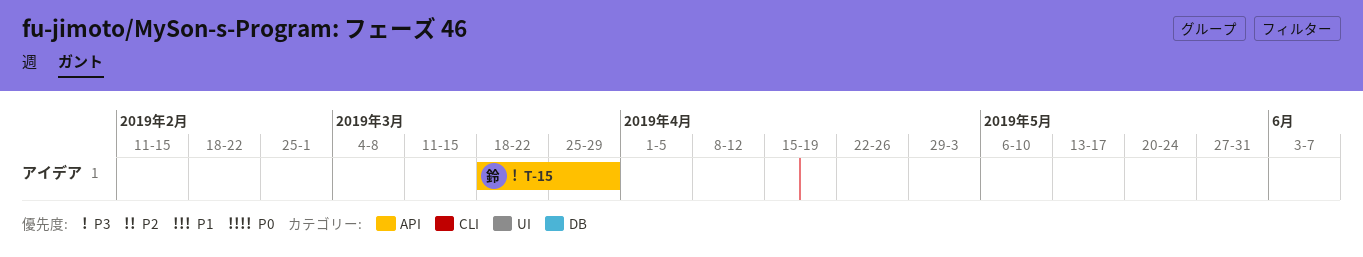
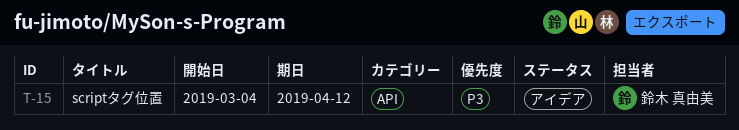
T-15, start: Mar 18 -> Mar 4
T-15, due: Mar 29 -> Apr 12

